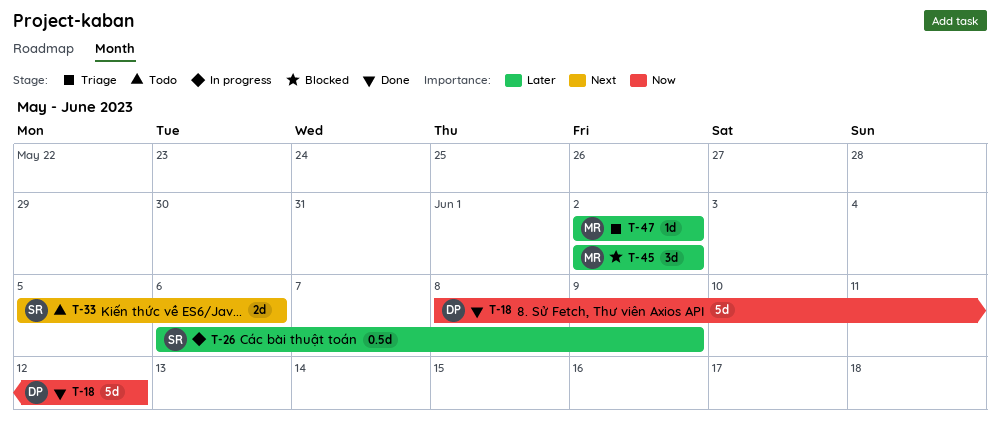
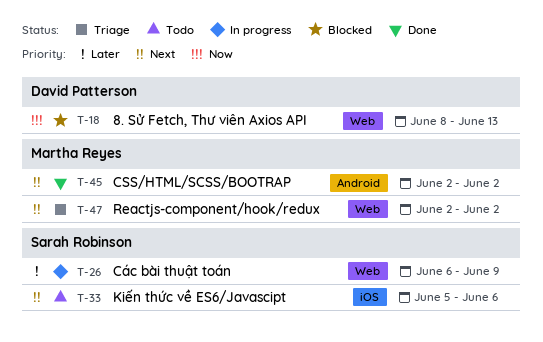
T-18, status: Done -> Blocked
T-18, due: Jun 12 -> Jun 13
T-45, status: Blocked -> Done
T-45, priority: Later -> Next
T-47, priority: Later -> Next

